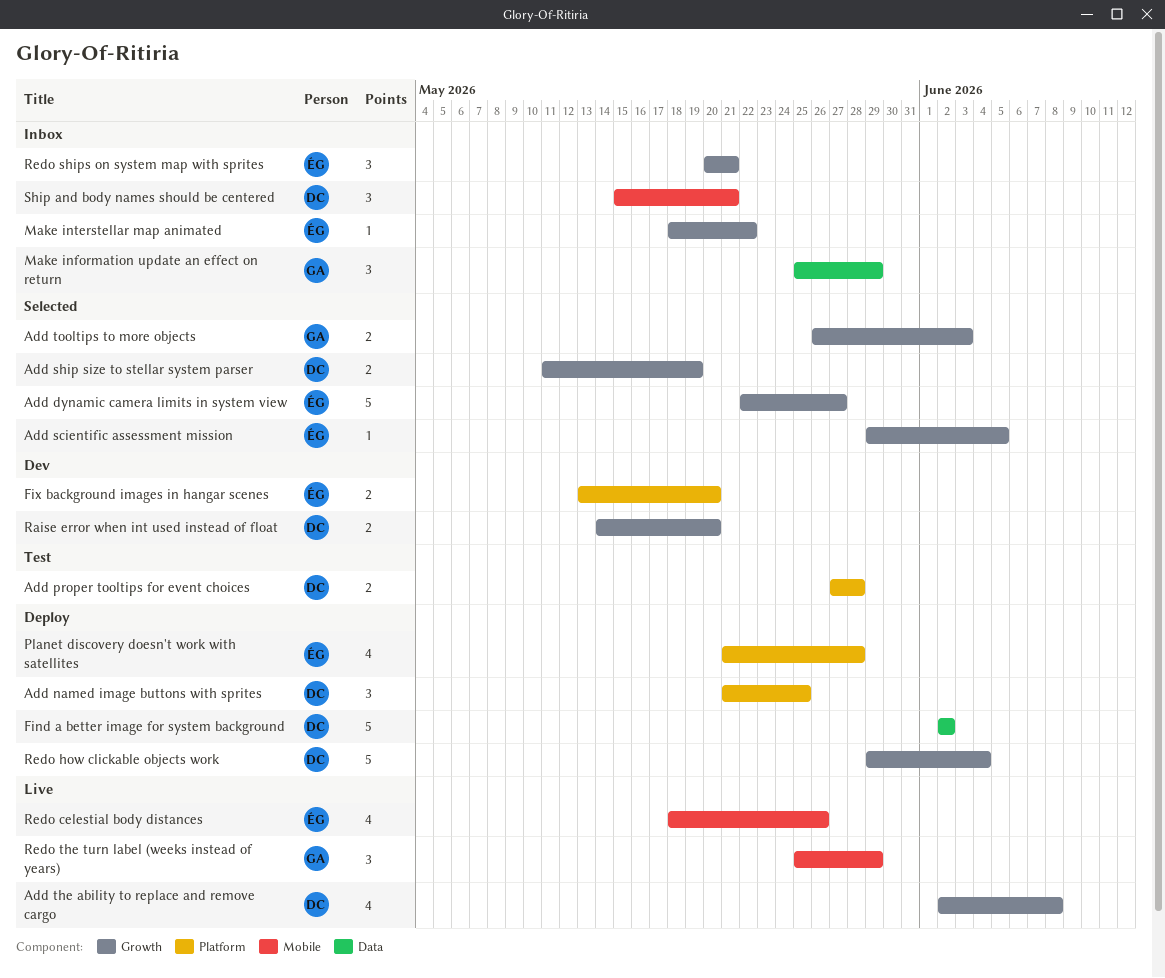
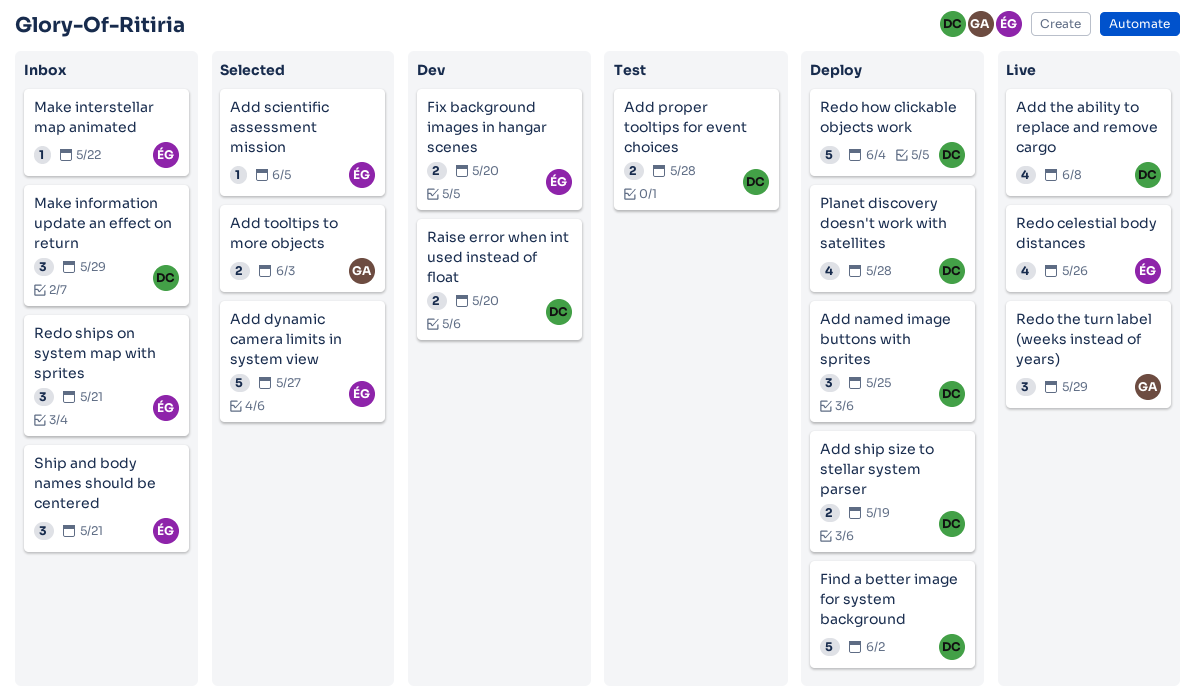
Add ship size to stellar system parser, status: Selected -> Deploy
Make information update an effect on return, owner: GA -> DC
Planet discovery doesn't work with satellites, owner: ÉG -> DC
Ship and body names should be centered, owner: DC -> ÉG

